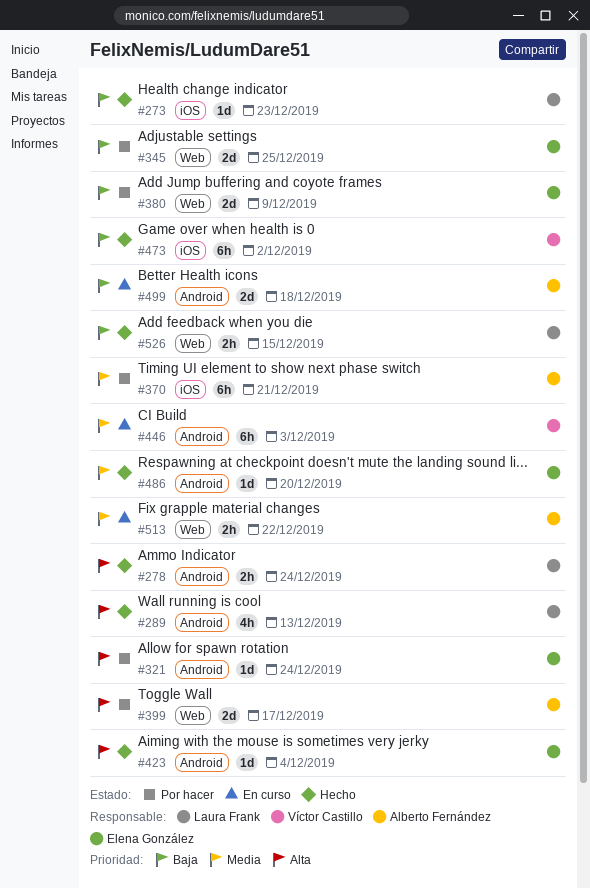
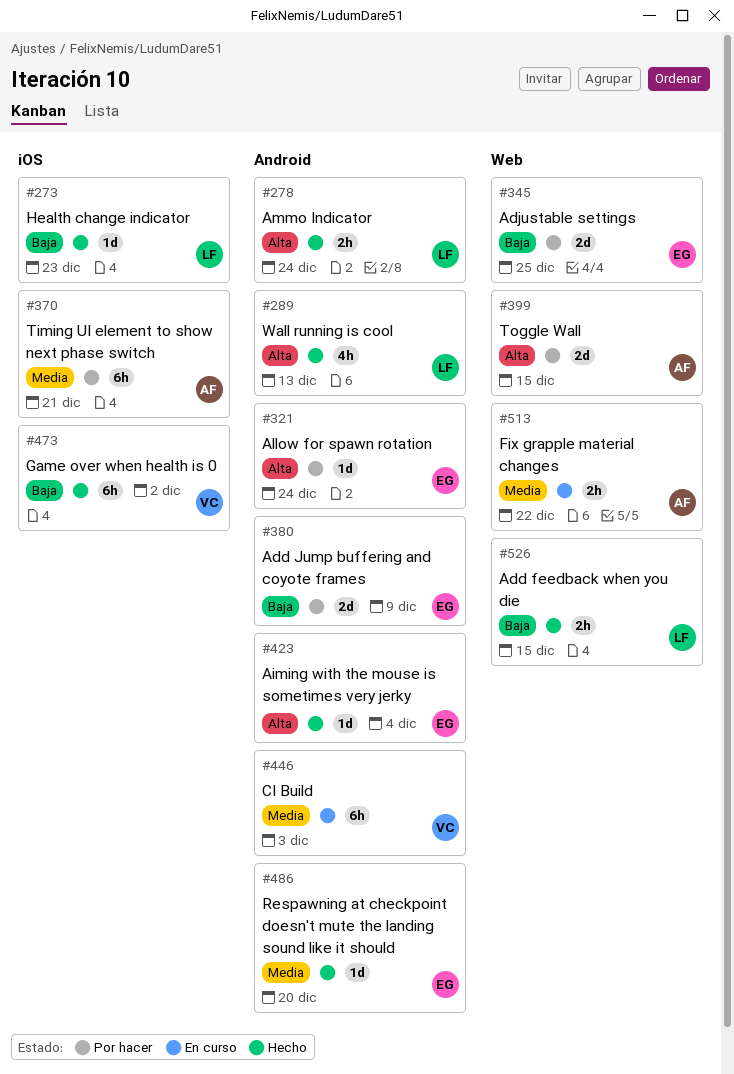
#380, label: Web -> Android
#399, due: Dec 17 -> Dec 15
#499: present -> none

